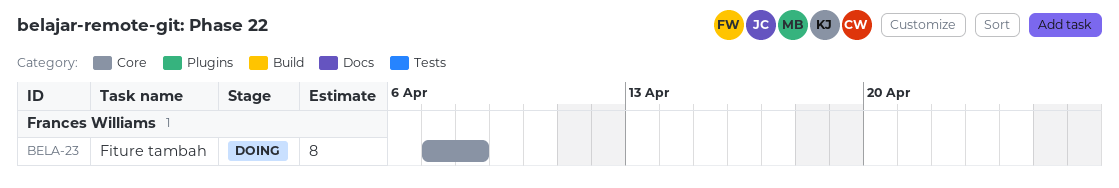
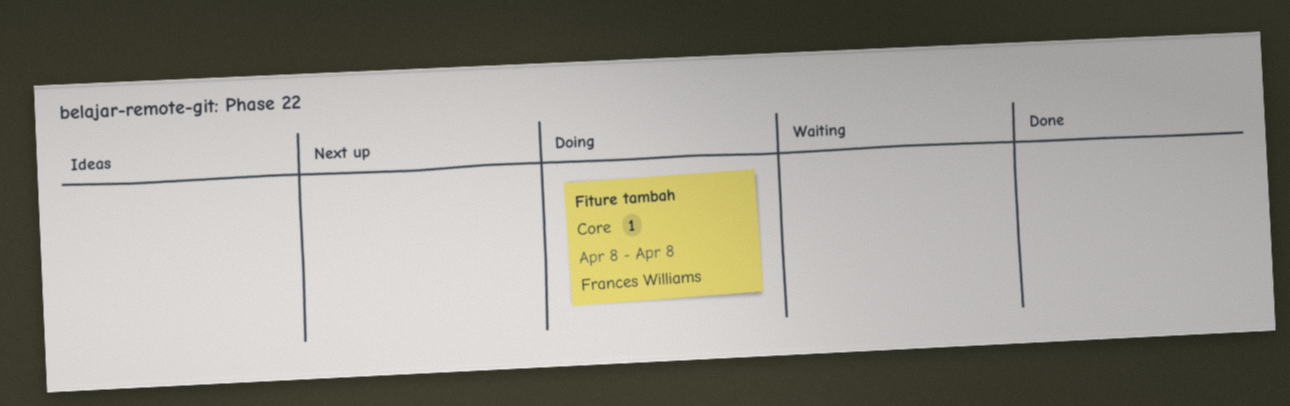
Fiture tambah, estimate: 8 -> 1
Fiture tambah, start: Apr 7 -> Apr 8

